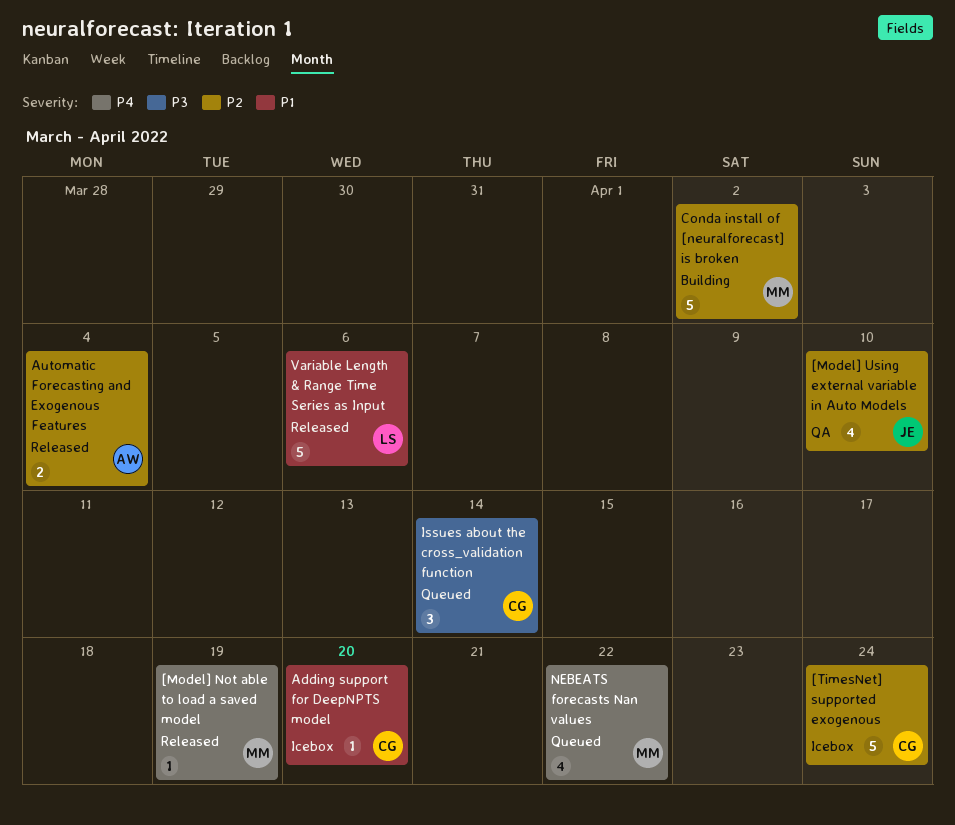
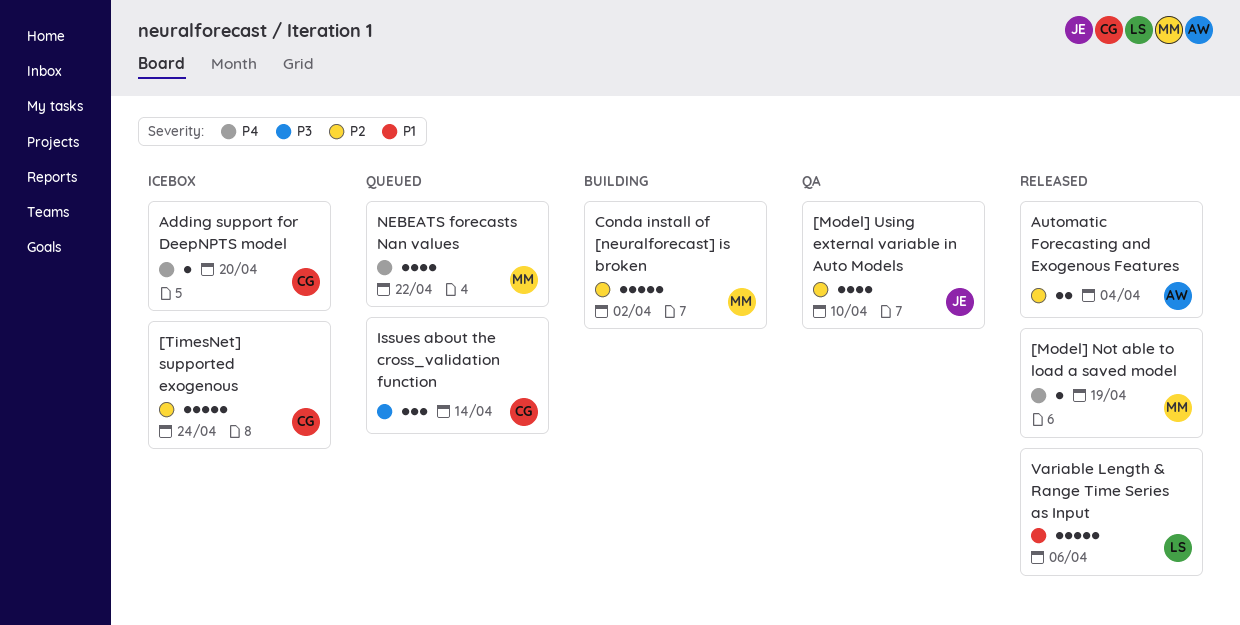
Adding support for DeepNPTS model, priority: P1 -> P4

